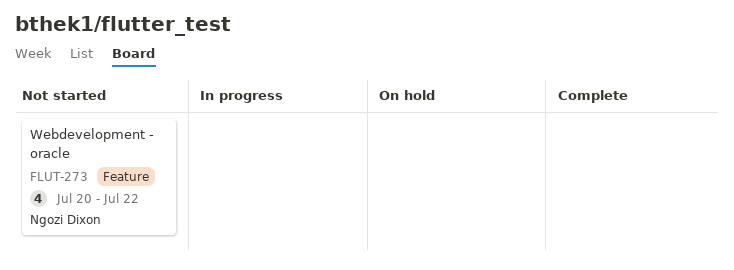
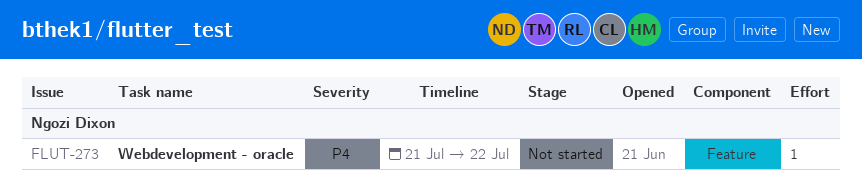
FLUT-273, estimate: 4 -> 1
FLUT-273, start: Jul 20 -> Jul 21

